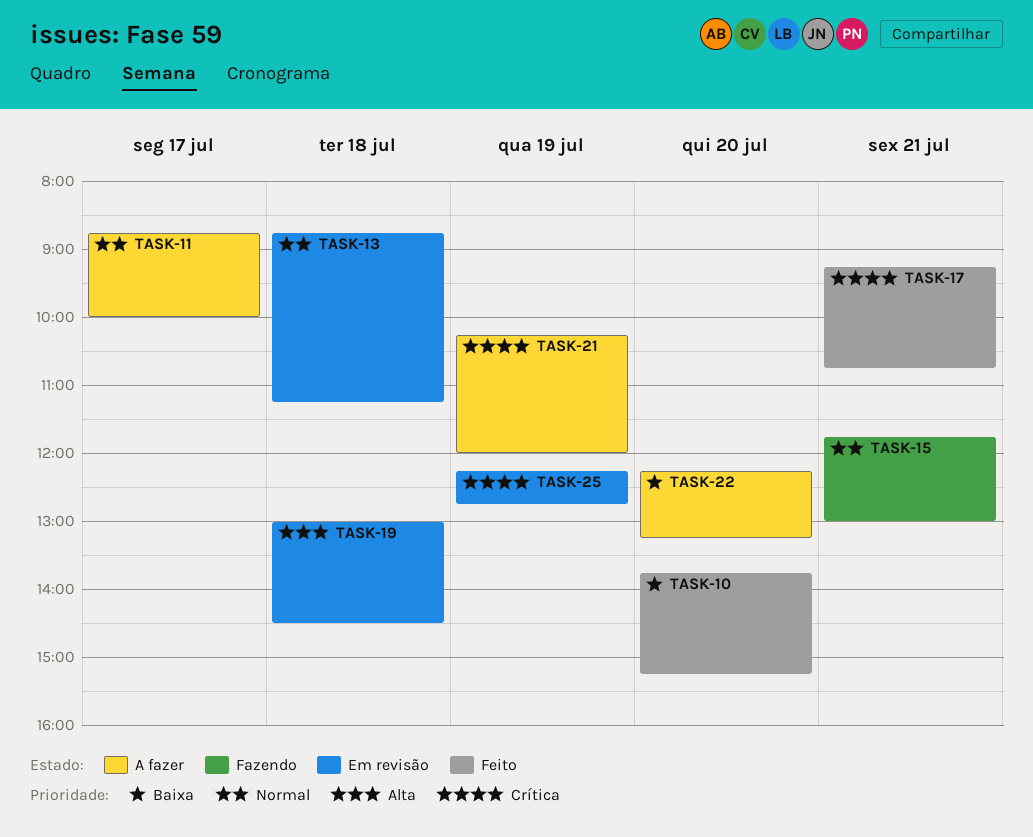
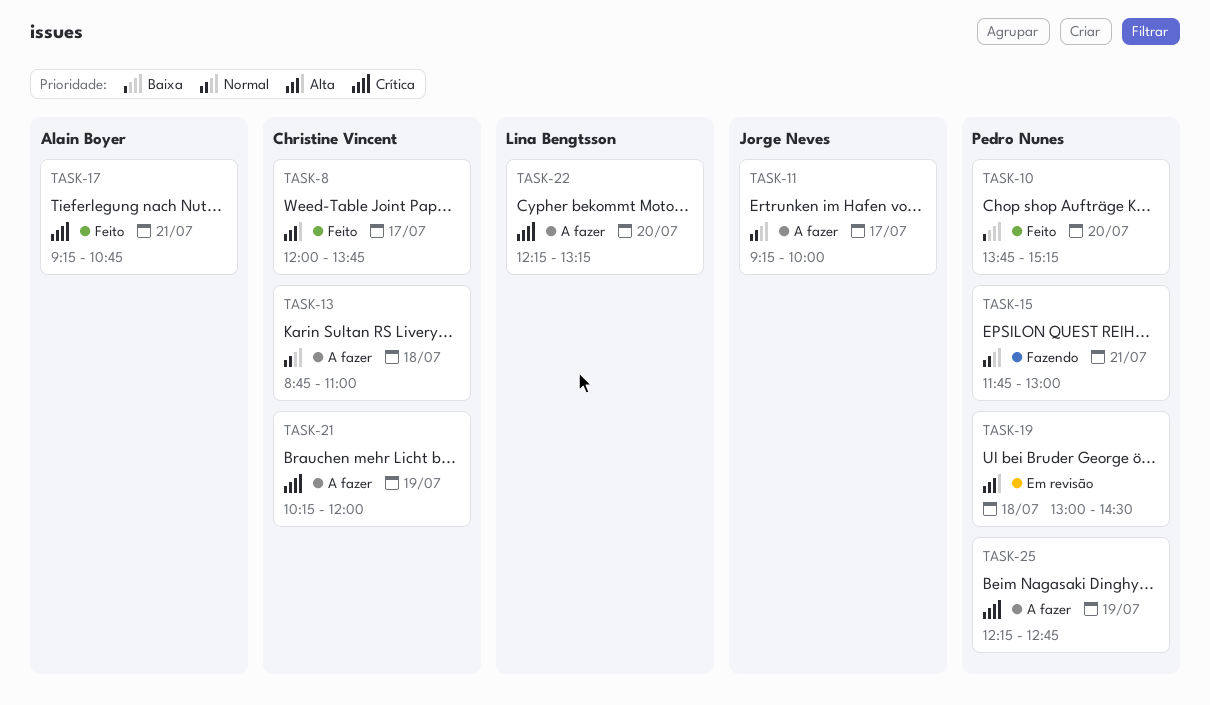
TASK-8: none -> present
TASK-11, begins: 08:45 -> 09:15
TASK-13, status: Em revisão -> A fazer
TASK-13, ends: 11:15 -> 11:00
TASK-22, priority: Baixa -> Crítica
TASK-25, status: Em revisão -> A fazer

